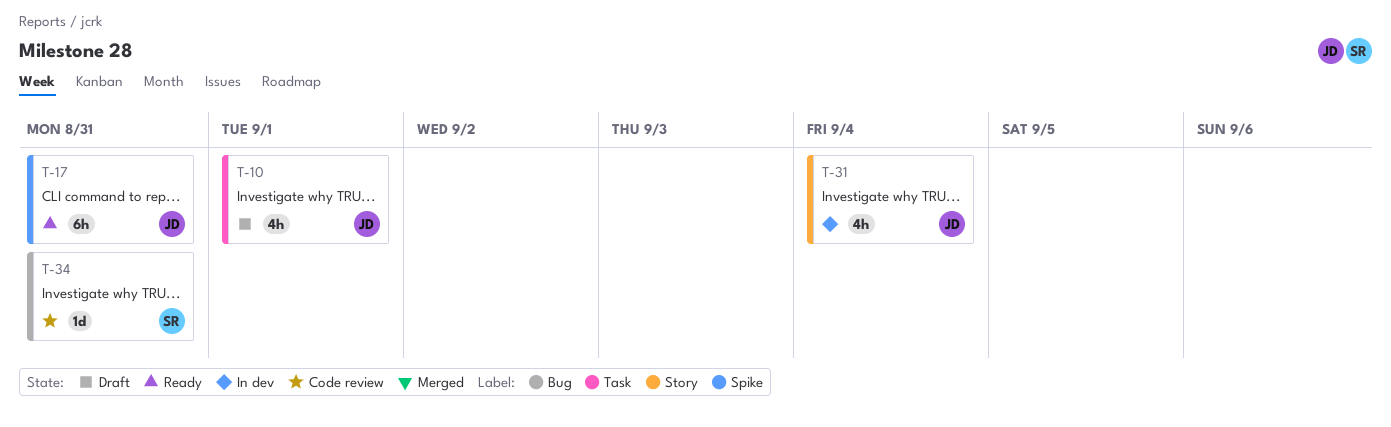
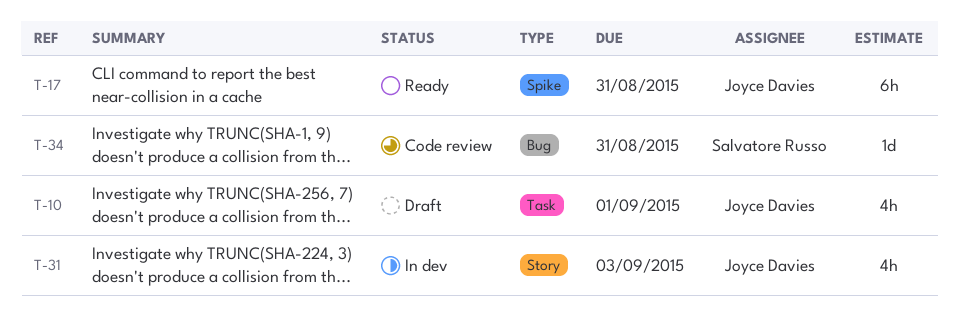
T-31, due: Sep 4 -> Sep 3

